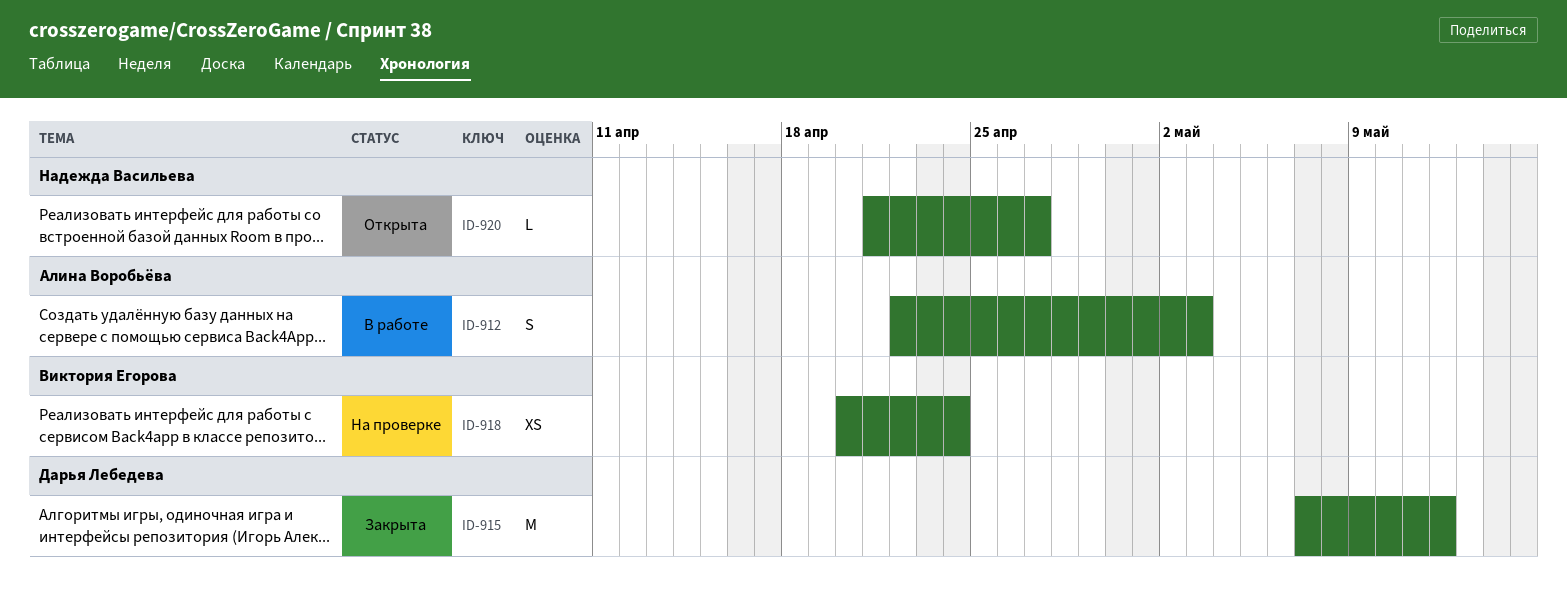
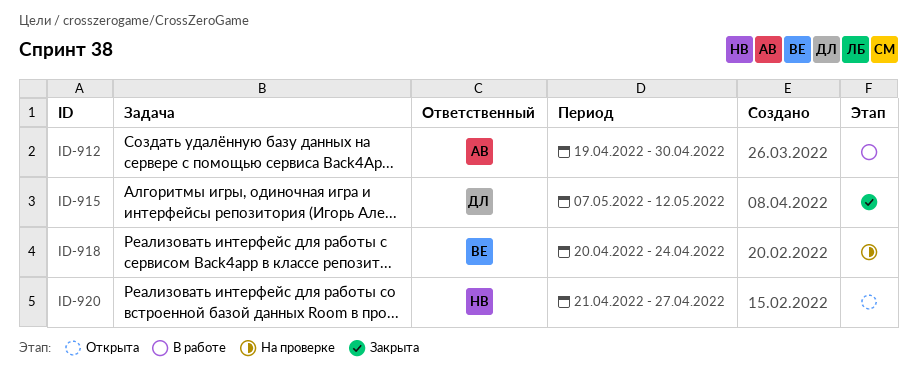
ID-912, start: Apr 22 -> Apr 19
ID-912, due: May 3 -> Apr 30

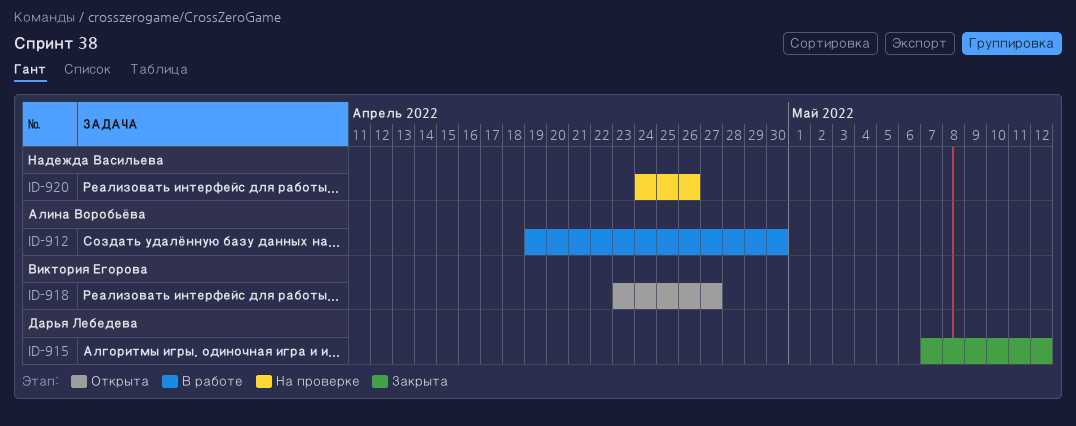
ID-918, status: На проверке -> Открыта
ID-918, start: Apr 20 -> Apr 23
ID-918, due: Apr 24 -> Apr 27
ID-920, status: Открыта -> На проверке
ID-920, start: Apr 21 -> Apr 24
ID-920, due: Apr 27 -> Apr 26

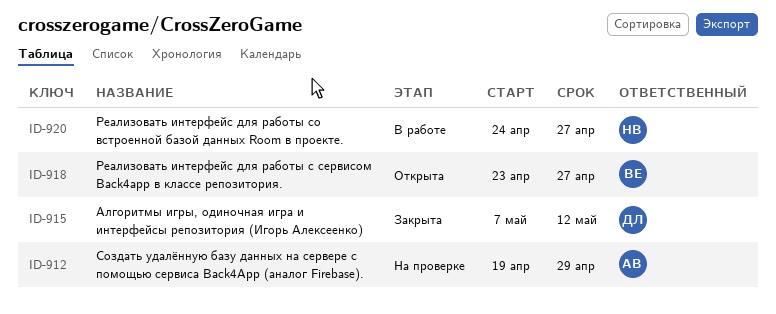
ID-912, status: В работе -> На проверке
ID-912, due: Apr 30 -> Apr 29
ID-920, status: На проверке -> В работе
ID-920, due: Apr 26 -> Apr 27

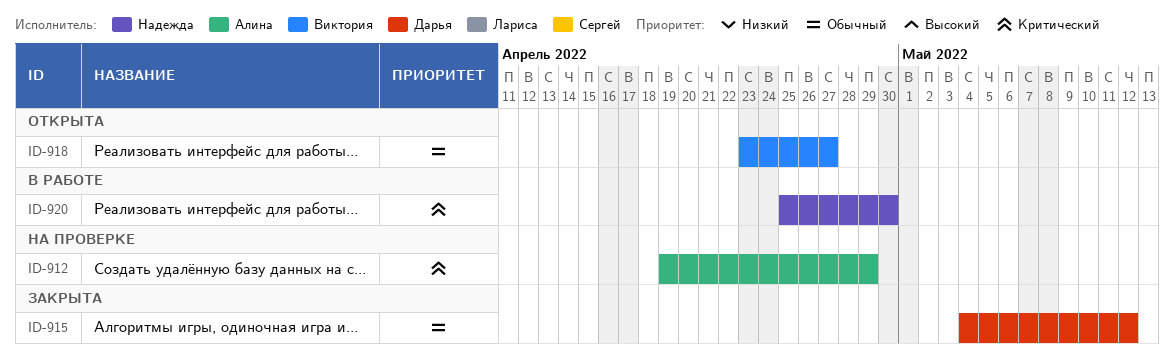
ID-915, start: May 7 -> May 4
ID-920, start: Apr 24 -> Apr 25
ID-920, due: Apr 27 -> Apr 30

